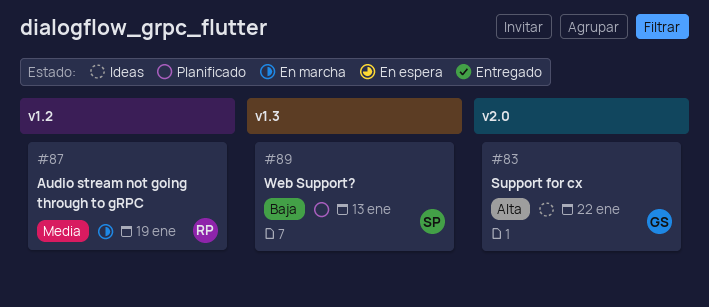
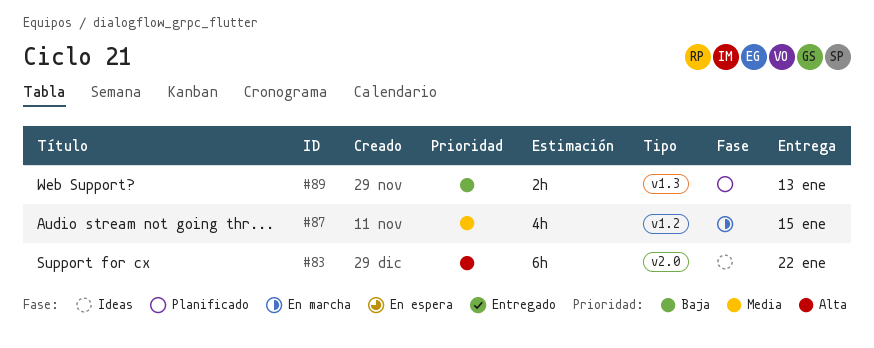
#87, due: Jan 19 -> Jan 15

